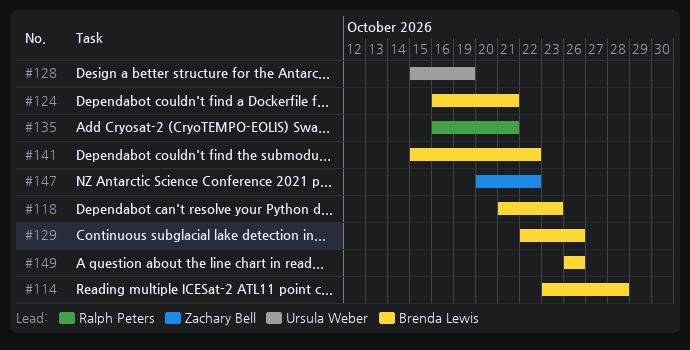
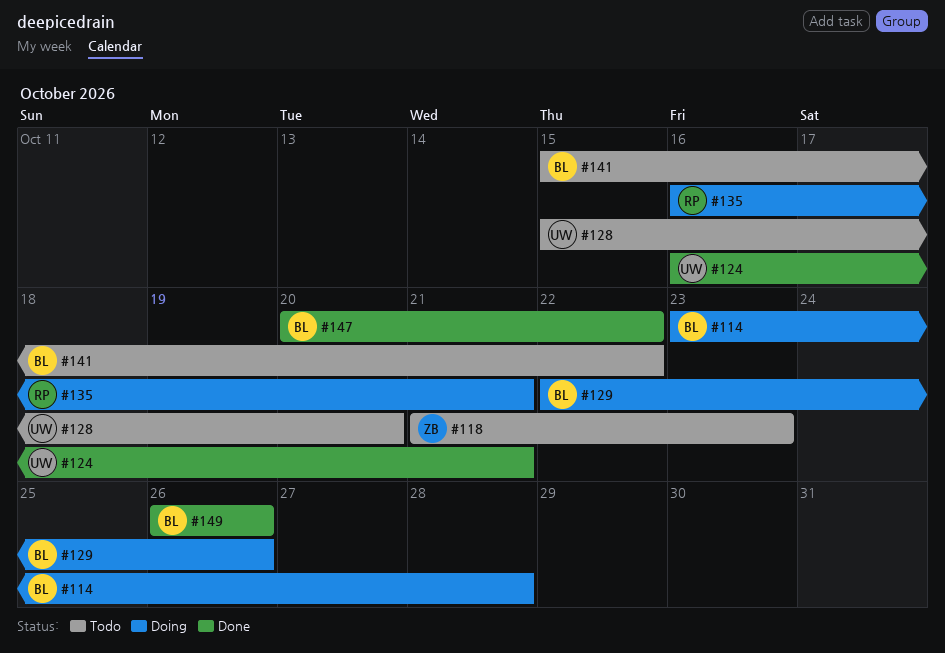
#118, owner: Brenda Lewis -> Zachary Bell
#124, owner: Brenda Lewis -> Ursula Weber
#128, due: Oct 19 -> Oct 20
#147, owner: Zachary Bell -> Brenda Lewis

